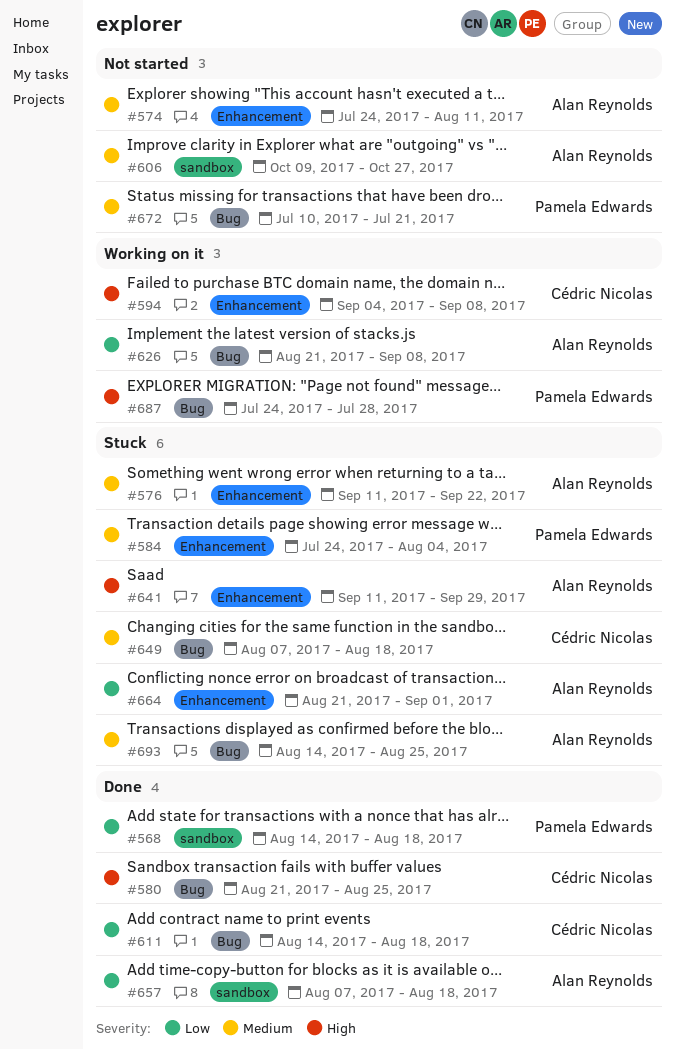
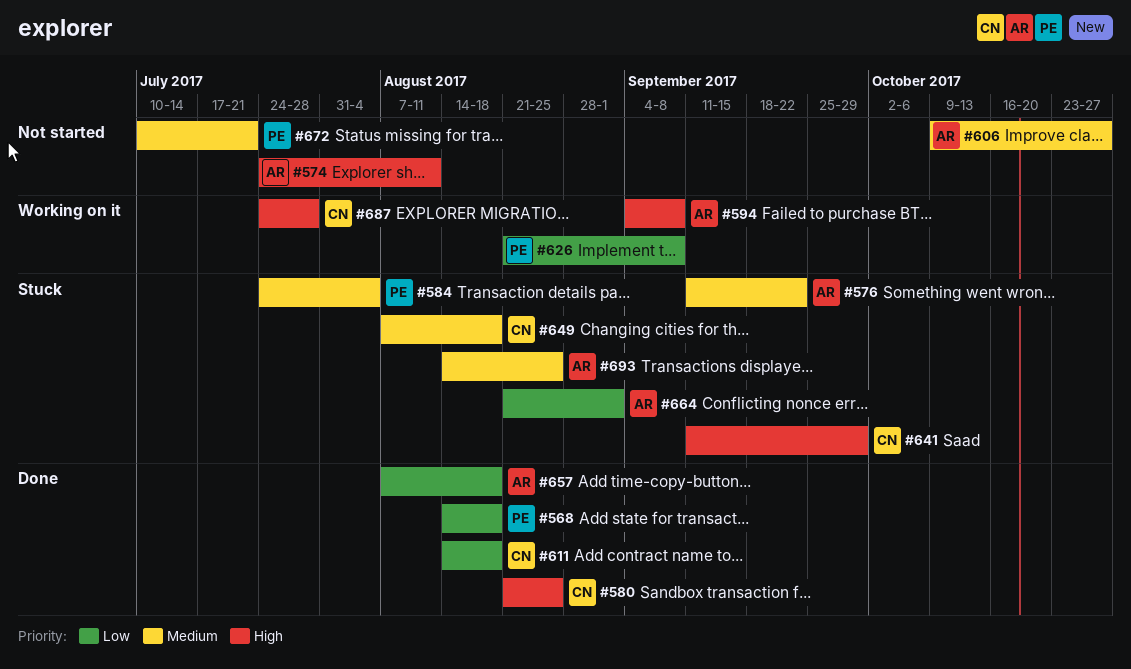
#574, priority: Medium -> High
#594, owner: Cédric Nicolas -> Alan Reynolds
#626, owner: Alan Reynolds -> Pamela Edwards
#641, owner: Alan Reynolds -> Cédric Nicolas
#687, owner: Pamela Edwards -> Cédric Nicolas

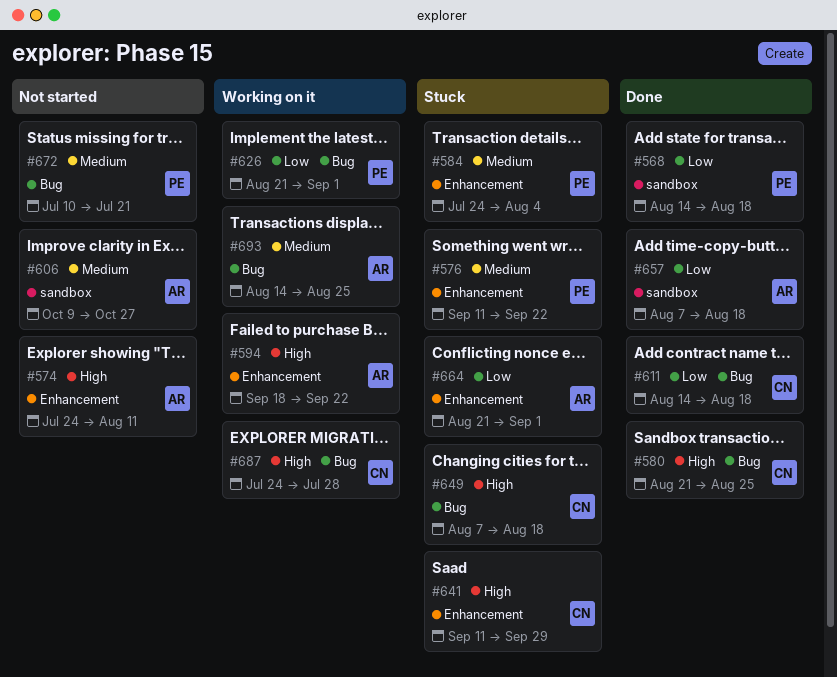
#576, owner: AR -> PE
#594, start: Sep 4 -> Sep 18
#594, due: Sep 8 -> Sep 22
#626, due: Sep 8 -> Sep 1
#649, priority: Medium -> High
#693, status: Stuck -> Working on it

